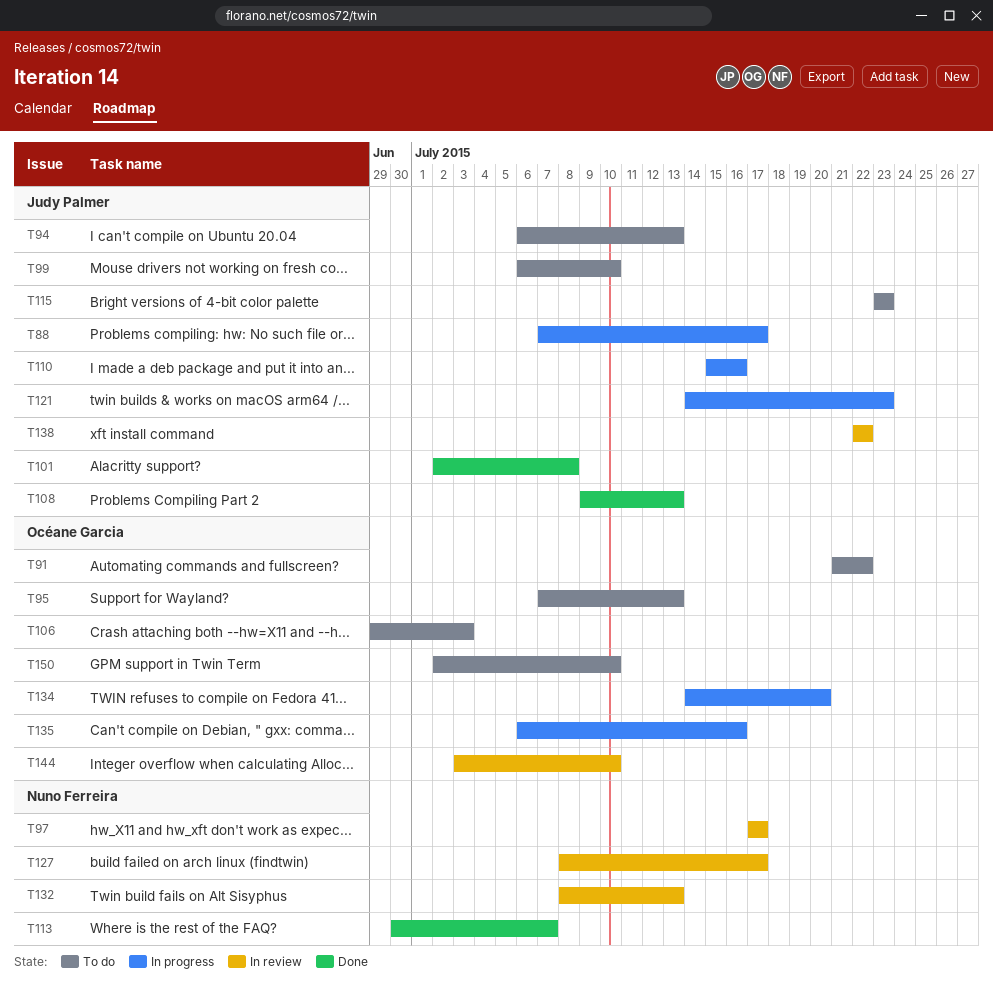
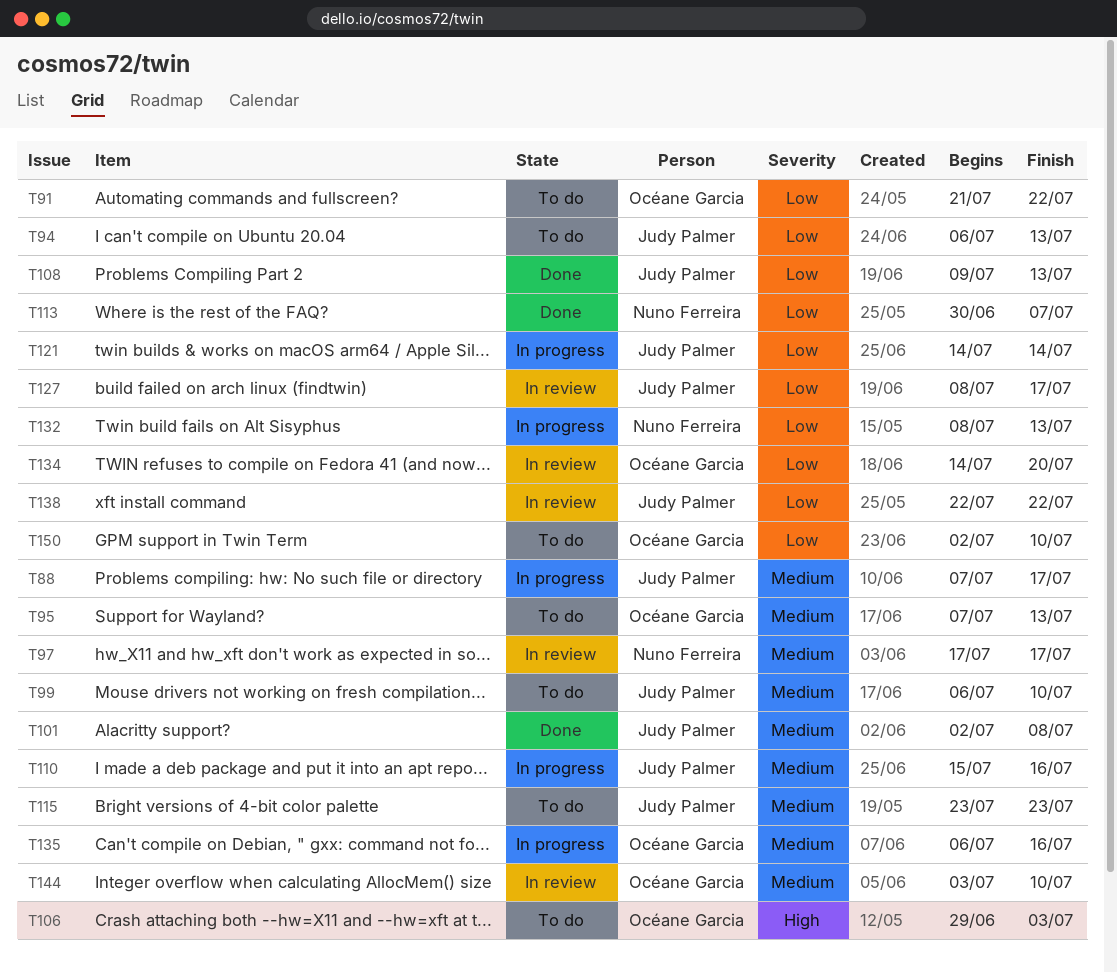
T121, due: Jul 23 -> Jul 14
T127, owner: Nuno Ferreira -> Judy Palmer
T132, status: In review -> In progress
T134, status: In progress -> In review

